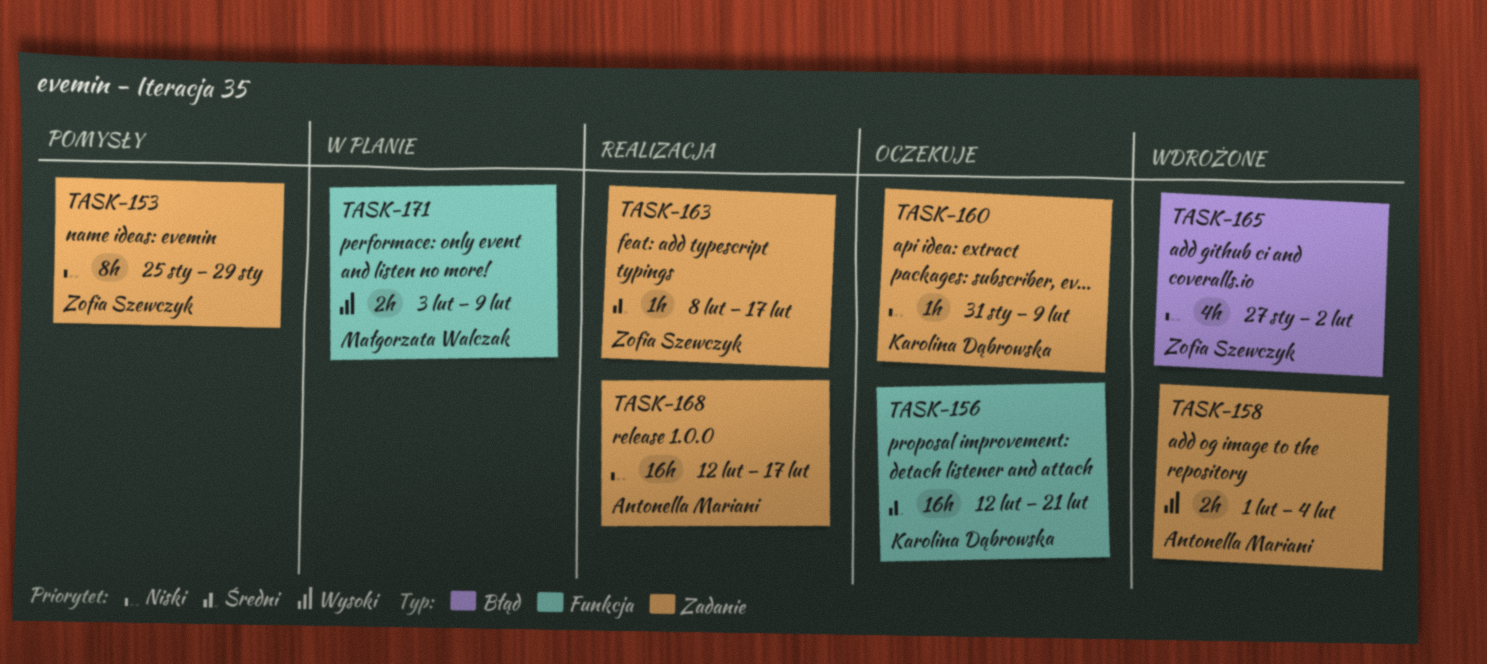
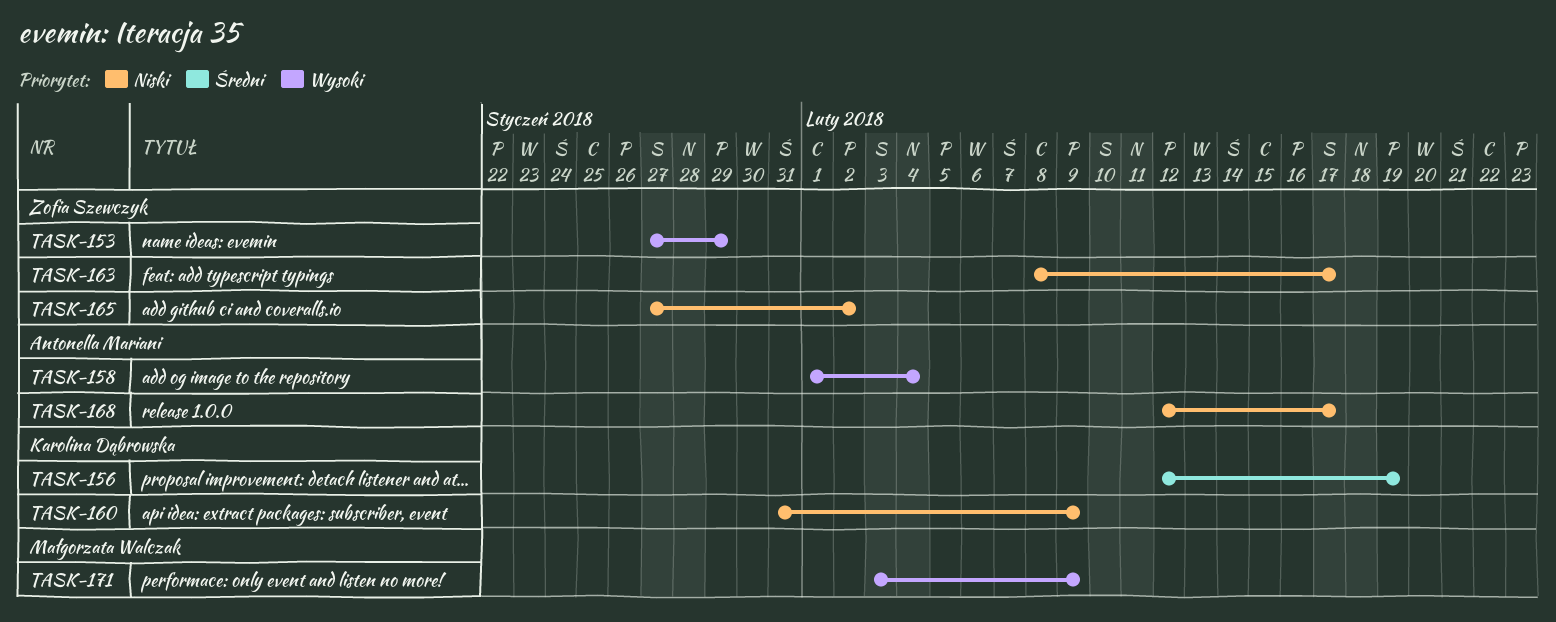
TASK-153, priority: Niski -> Wysoki
TASK-153, start: Jan 25 -> Jan 27
TASK-156, due: Feb 21 -> Feb 19
TASK-163, priority: Średni -> Niski

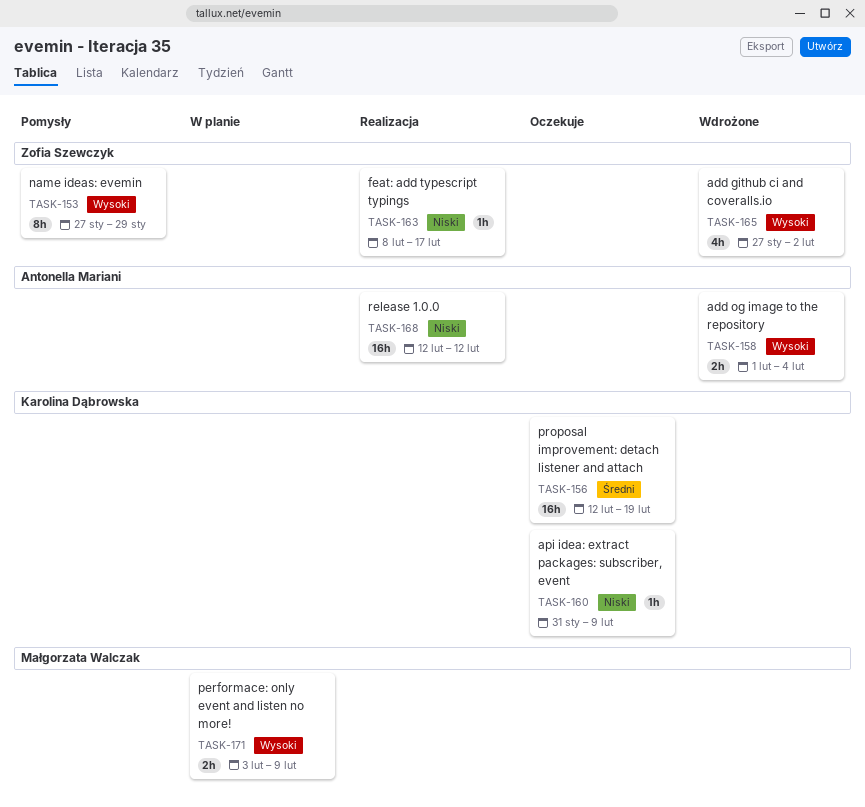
TASK-165, priority: Niski -> Wysoki
TASK-168, due: Feb 17 -> Feb 12

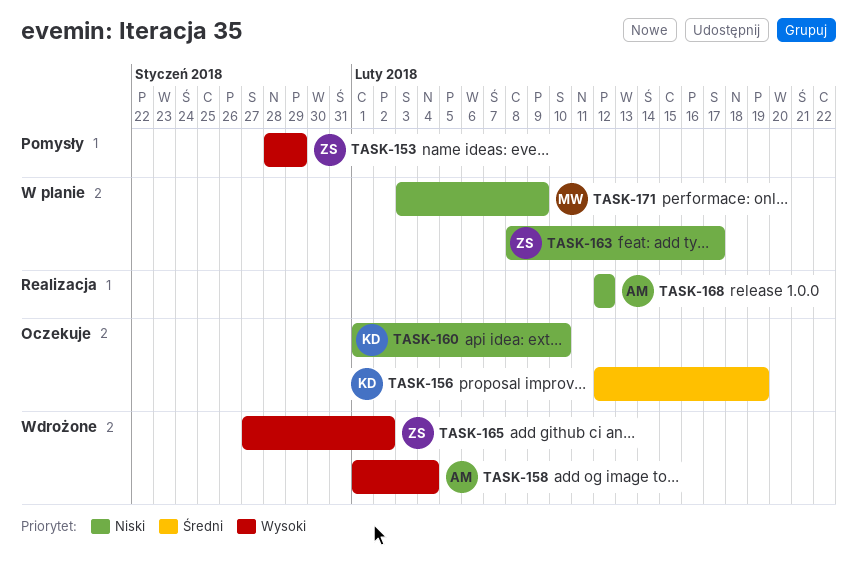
TASK-153, start: Jan 27 -> Jan 28
TASK-160, start: Jan 31 -> Feb 1
TASK-160, due: Feb 9 -> Feb 10
TASK-163, status: Realizacja -> W planie
TASK-171, priority: Wysoki -> Niski

